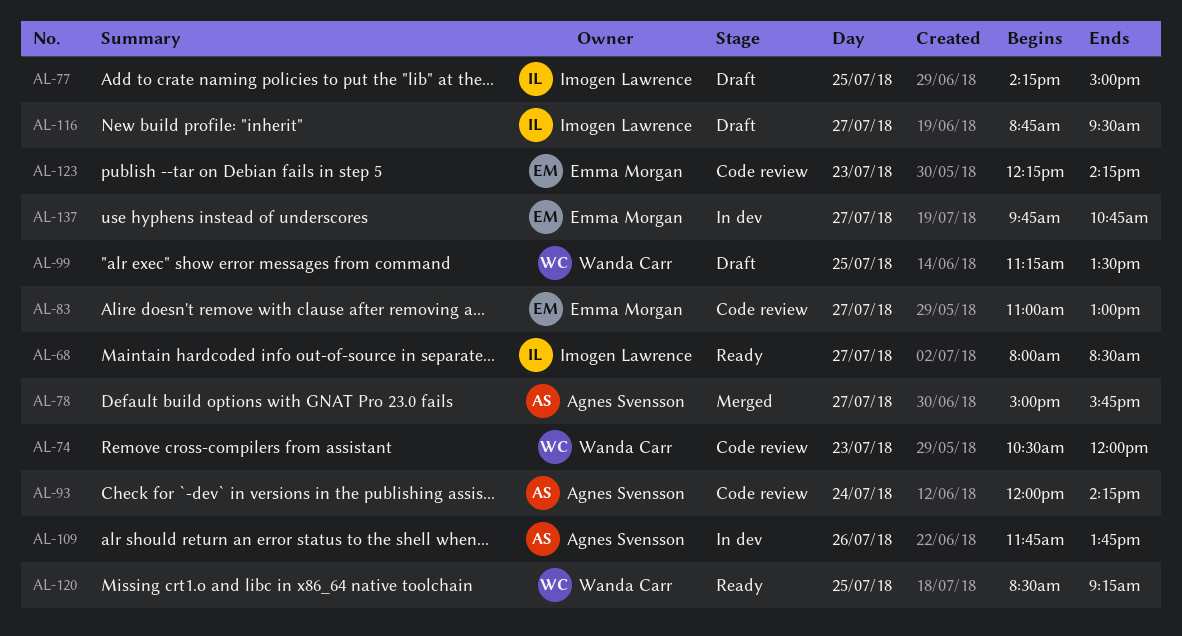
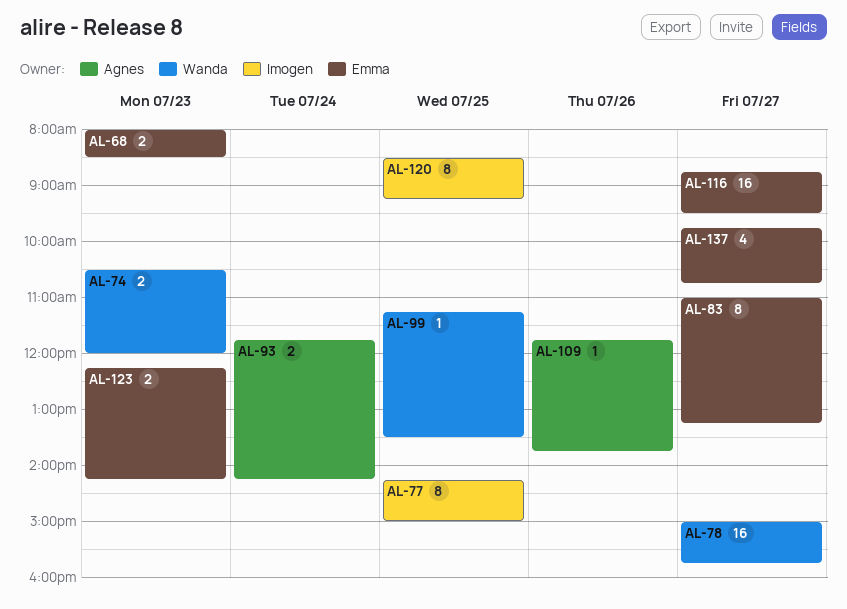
AL-68, owner: Imogen Lawrence -> Emma Morgan
AL-68, day: Jul 27 -> Jul 23
AL-78, owner: Agnes Svensson -> Wanda Carr
AL-83, ends: 13:00 -> 13:15
AL-93, begins: 12:00 -> 11:45
AL-116, owner: Imogen Lawrence -> Emma Morgan
AL-120, owner: Wanda Carr -> Imogen Lawrence

